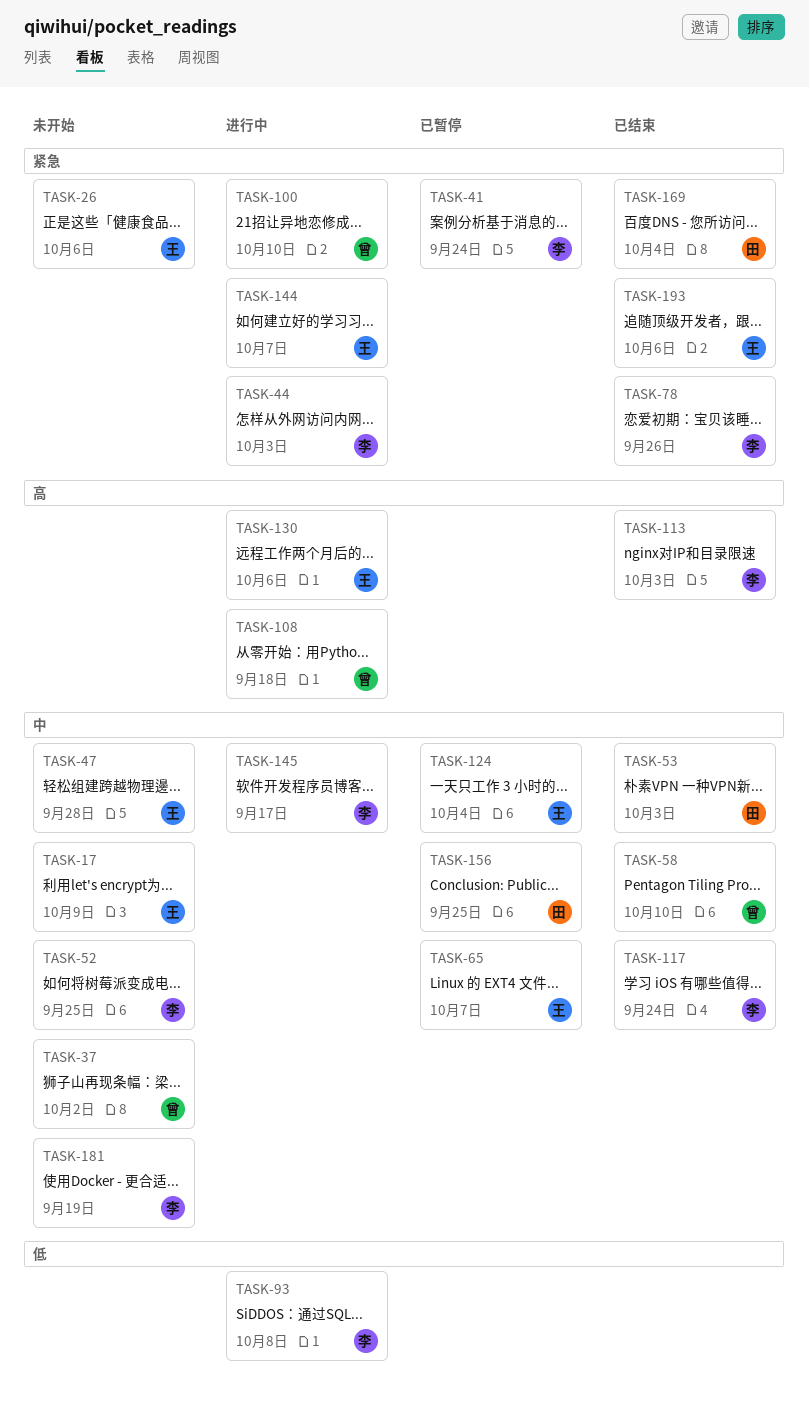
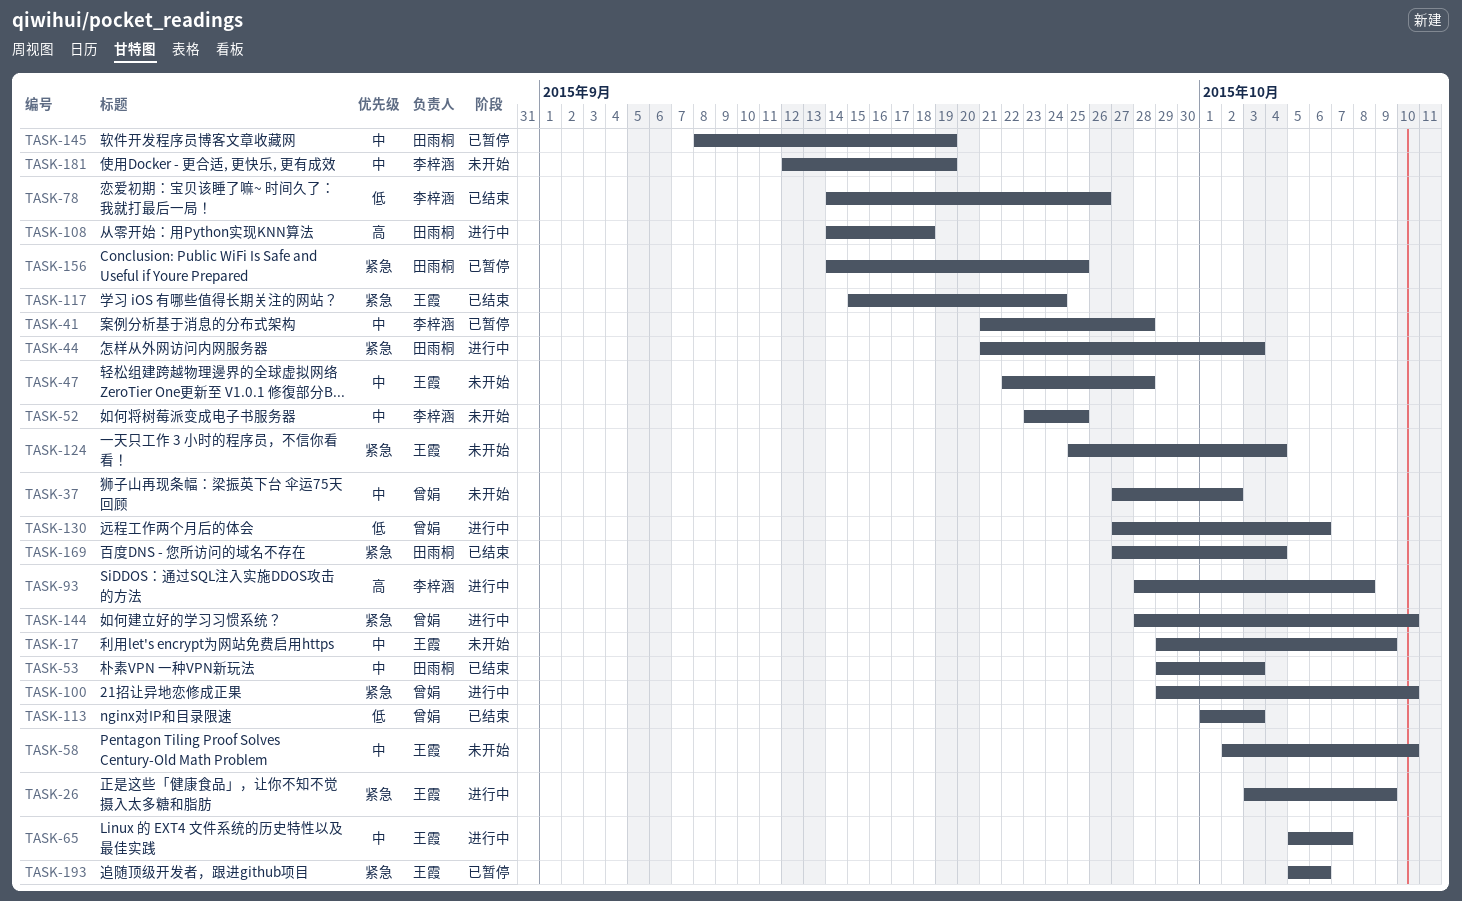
TASK-26, status: 未开始 -> 进行中
TASK-26, due: Oct 6 -> Oct 9
TASK-41, priority: 紧急 -> 中
TASK-41, due: Sep 24 -> Sep 28
TASK-44, owner: 李梓涵 -> 田雨桐
TASK-58, status: 已结束 -> 未开始
TASK-58, owner: 曾娟 -> 王霞
TASK-65, status: 已暂停 -> 进行中
TASK-78, priority: 紧急 -> 低
TASK-93, priority: 低 -> 高
TASK-108, owner: 曾娟 -> 田雨桐
TASK-113, owner: 李梓涵 -> 曾娟
TASK-113, priority: 高 -> 低
TASK-117, owner: 李梓涵 -> 王霞
TASK-117, priority: 中 -> 紧急
TASK-124, status: 已暂停 -> 未开始
TASK-124, priority: 中 -> 紧急
TASK-130, owner: 王霞 -> 曾娟
TASK-130, priority: 高 -> 低
TASK-144, owner: 王霞 -> 曾娟
TASK-144, due: Oct 7 -> Oct 10
TASK-145, status: 进行中 -> 已暂停
TASK-145, owner: 李梓涵 -> 田雨桐
TASK-145, due: Sep 17 -> Sep 19
TASK-156, priority: 中 -> 紧急
TASK-193, status: 已结束 -> 已暂停

